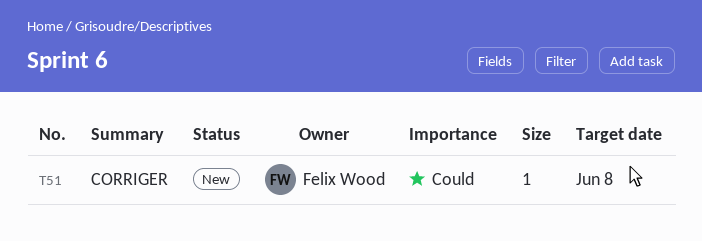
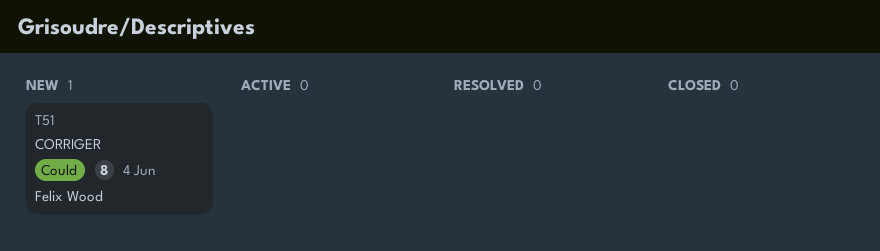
T51, estimate: 1 -> 8
T51, due: Jun 8 -> Jun 4

